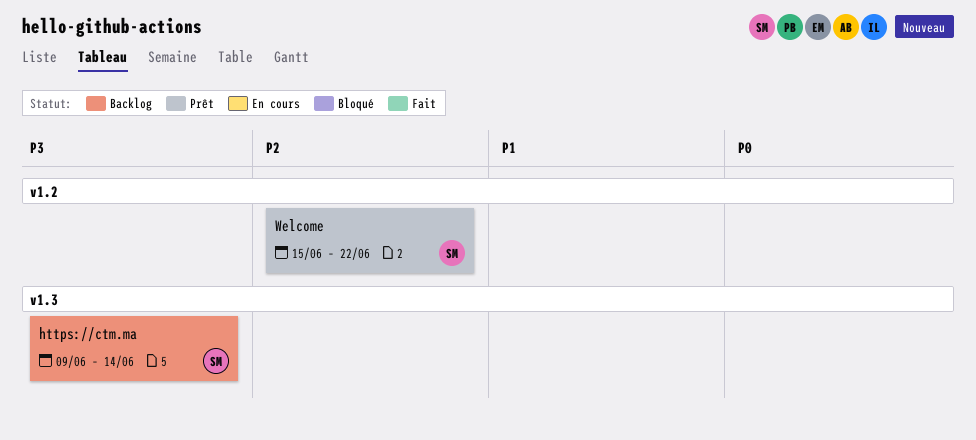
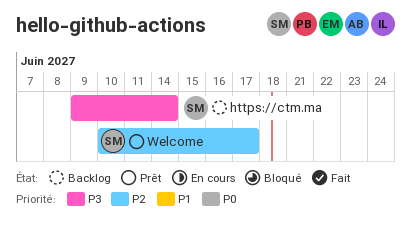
Welcome, start: Jun 15 -> Jun 10
Welcome, due: Jun 22 -> Jun 17

